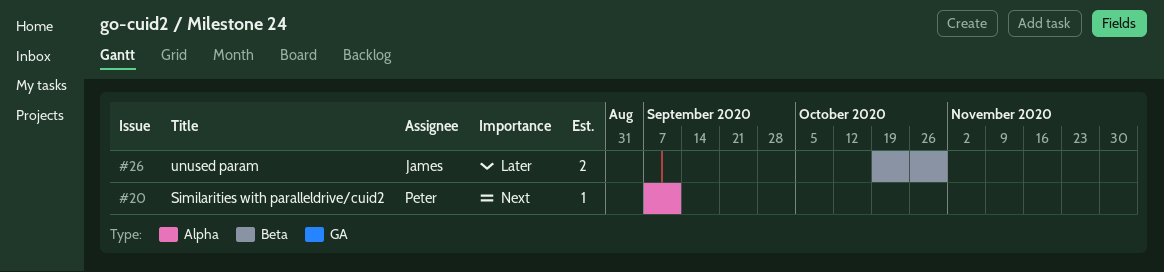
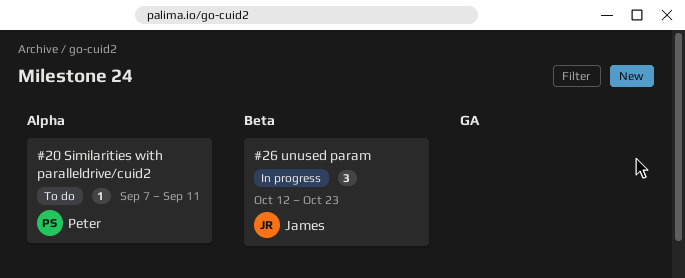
#26, estimate: 2 -> 3
#26, start: Oct 19 -> Oct 12
#26, due: Oct 30 -> Oct 23

